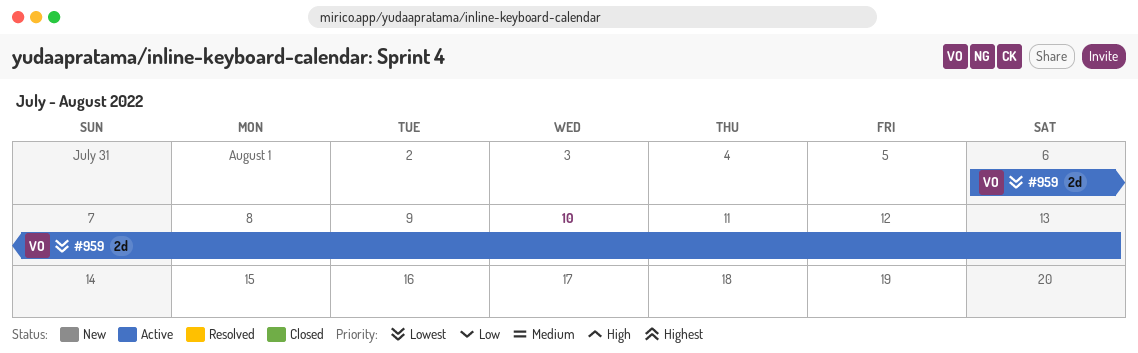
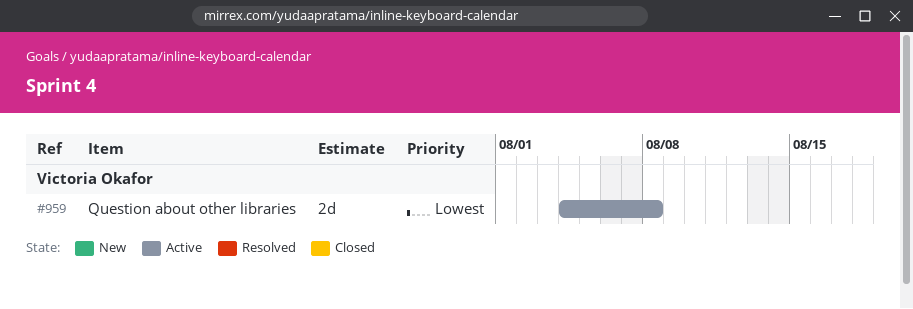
#959, start: Aug 6 -> Aug 4
#959, due: Aug 13 -> Aug 8

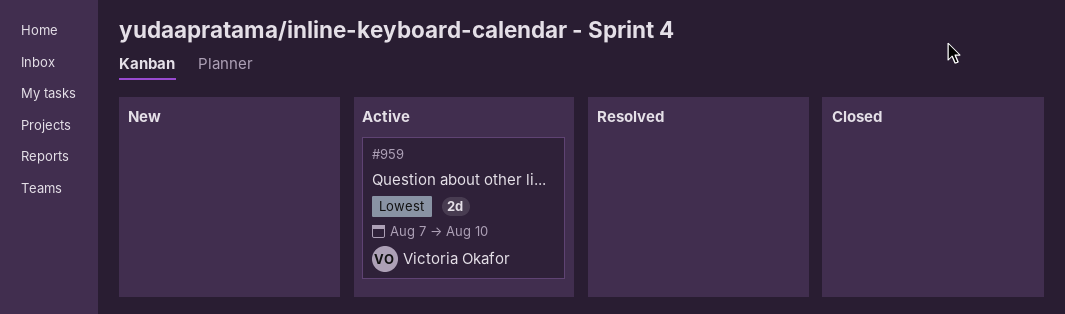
#959, start: Aug 4 -> Aug 7
#959, due: Aug 8 -> Aug 10

